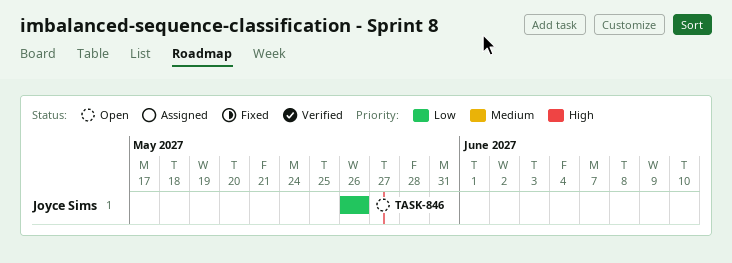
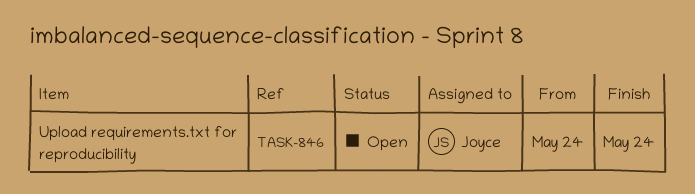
TASK-846, start: May 26 -> May 24
TASK-846, due: May 26 -> May 24

